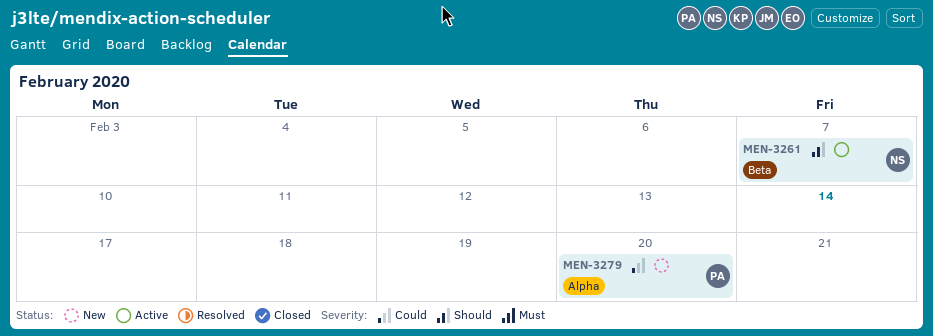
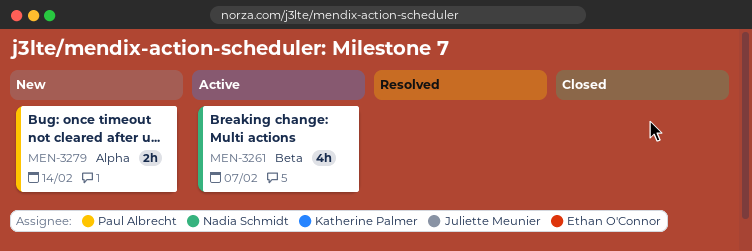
MEN-3279, due: Feb 20 -> Feb 14

